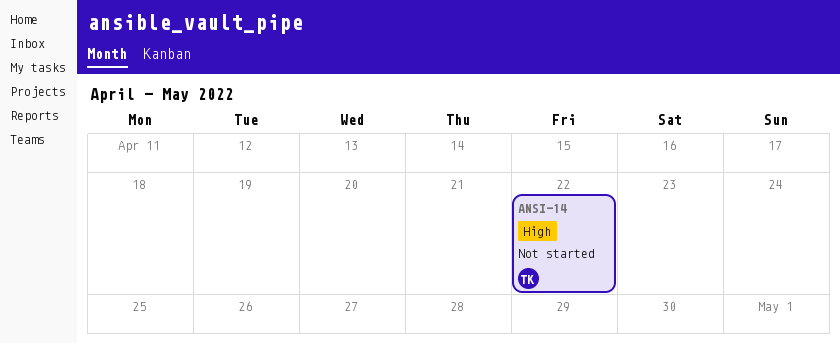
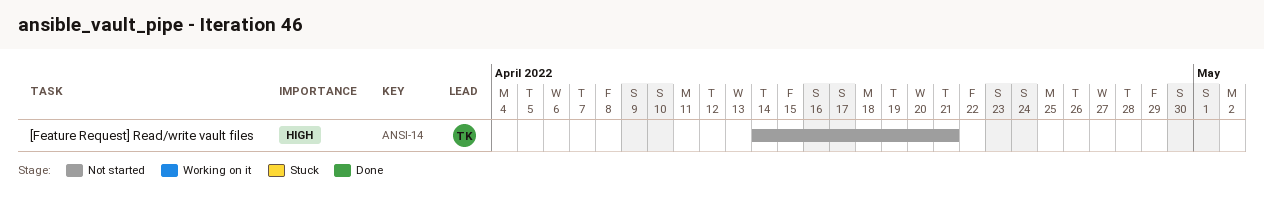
ANSI-14, due: Apr 22 -> Apr 21

